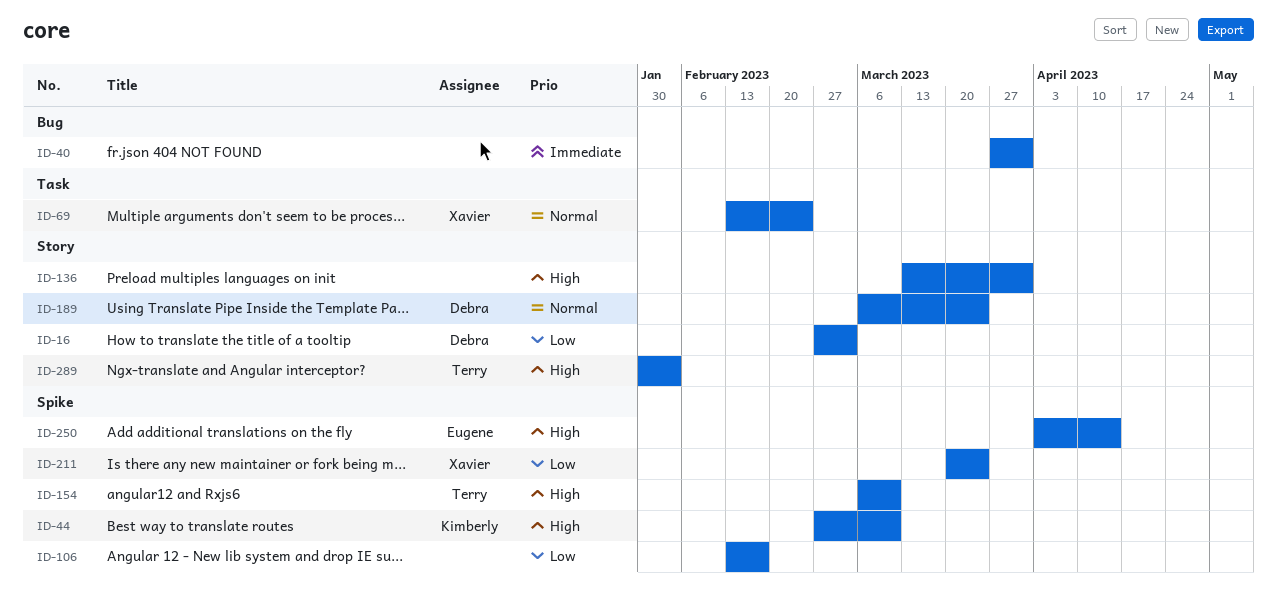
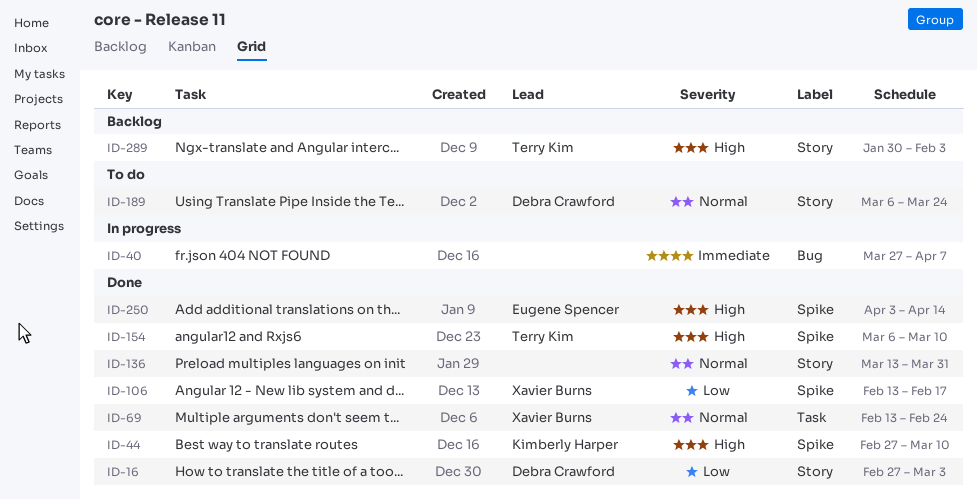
ID-40, due: Mar 31 -> Apr 7
ID-106, owner: none -> Xavier Burns
ID-136, priority: High -> Normal
ID-211: present -> none

